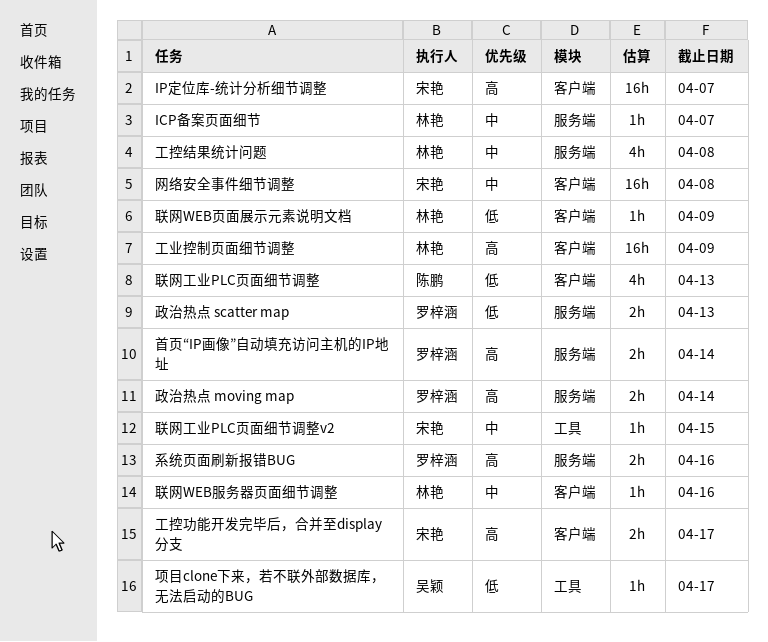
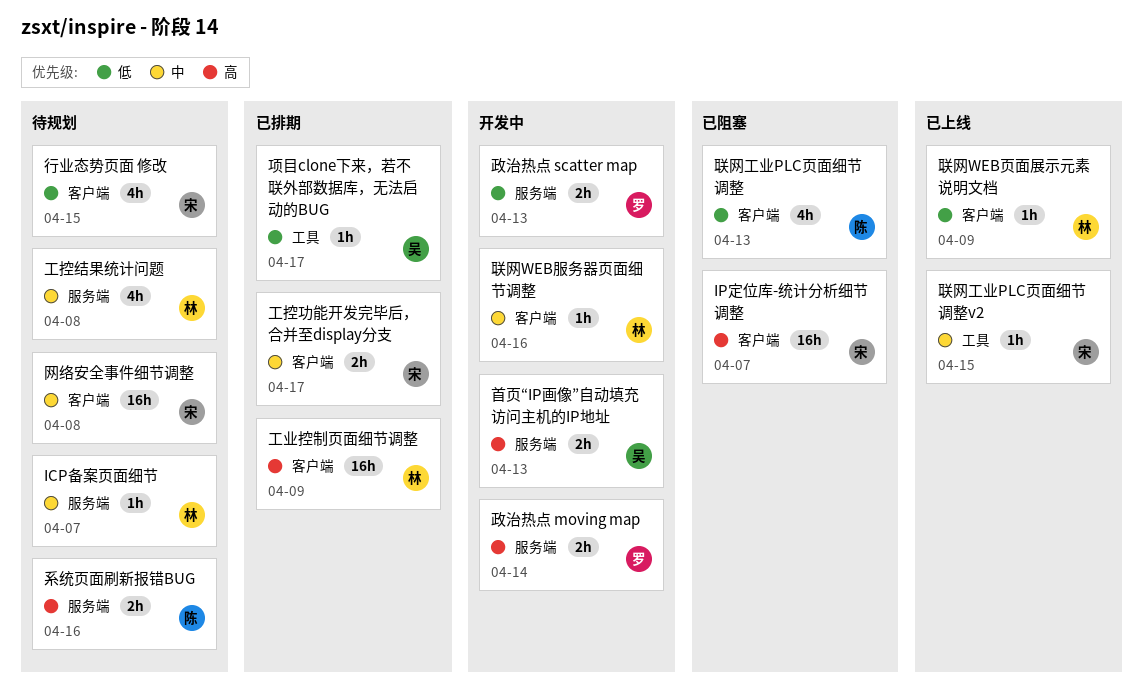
工控功能开发完毕后，合并至display分支, priority: 高 -> 中
系统页面刷新报错BUG, owner: 罗梓涵 -> 陈鹏
行业态势页面 修改: none -> present
首页“IP画像”自动填充访问主机的IP地址, owner: 罗梓涵 -> 吴颖
首页“IP画像”自动填充访问主机的IP地址, due: Apr 14 -> Apr 13

